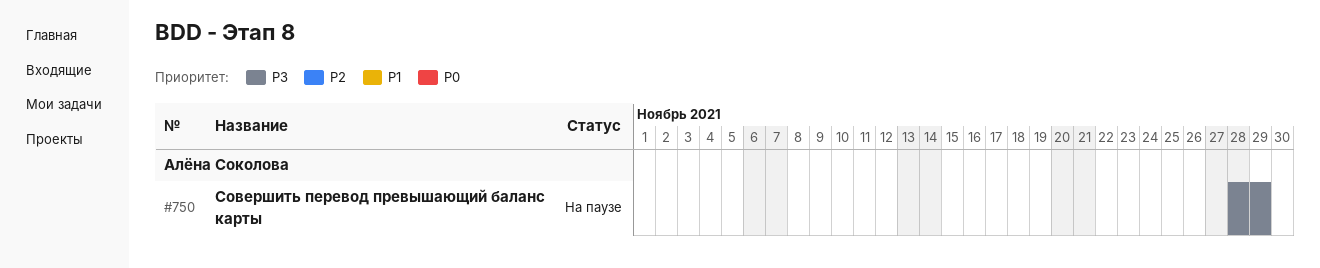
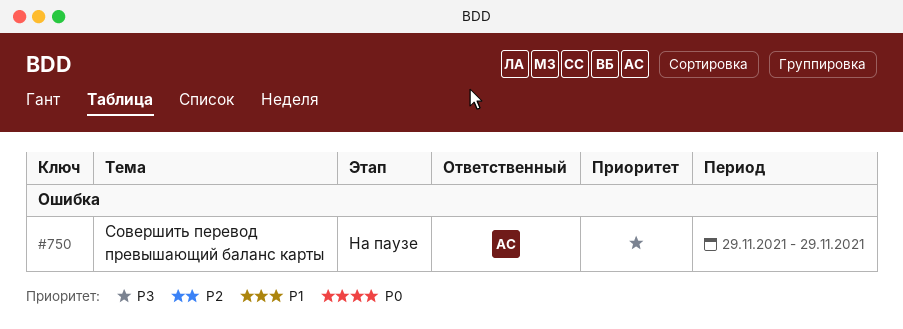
#750, start: Nov 28 -> Nov 29

